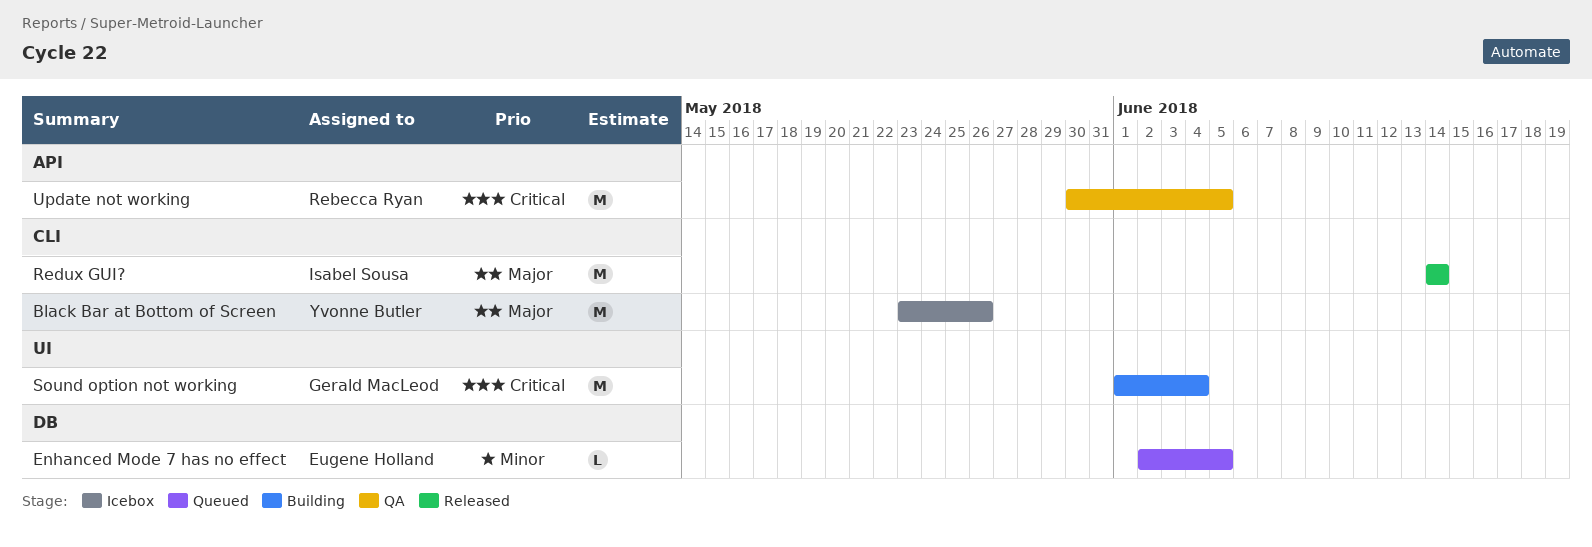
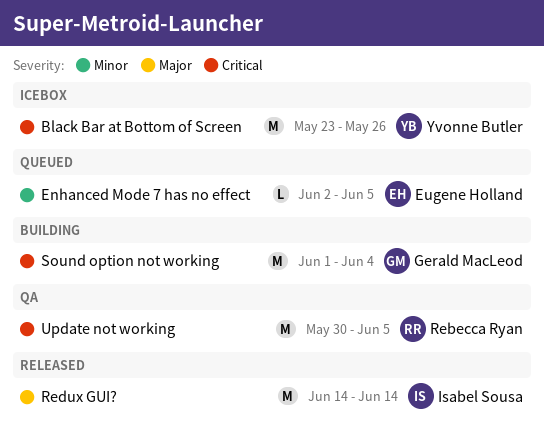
Black Bar at Bottom of Screen, priority: Major -> Critical

